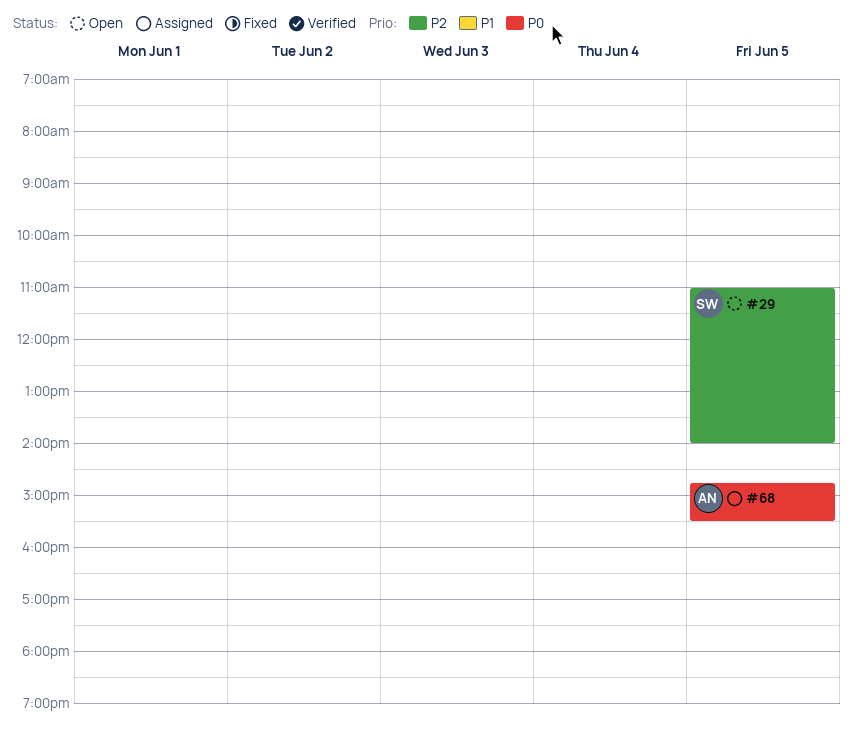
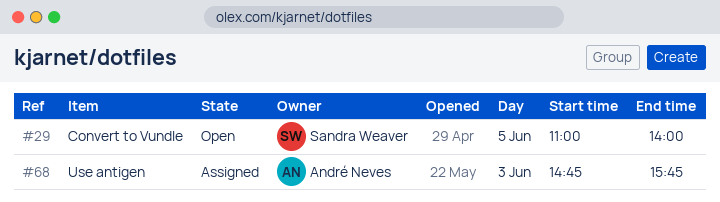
#68, day: Jun 5 -> Jun 3
#68, ends: 15:30 -> 15:45

